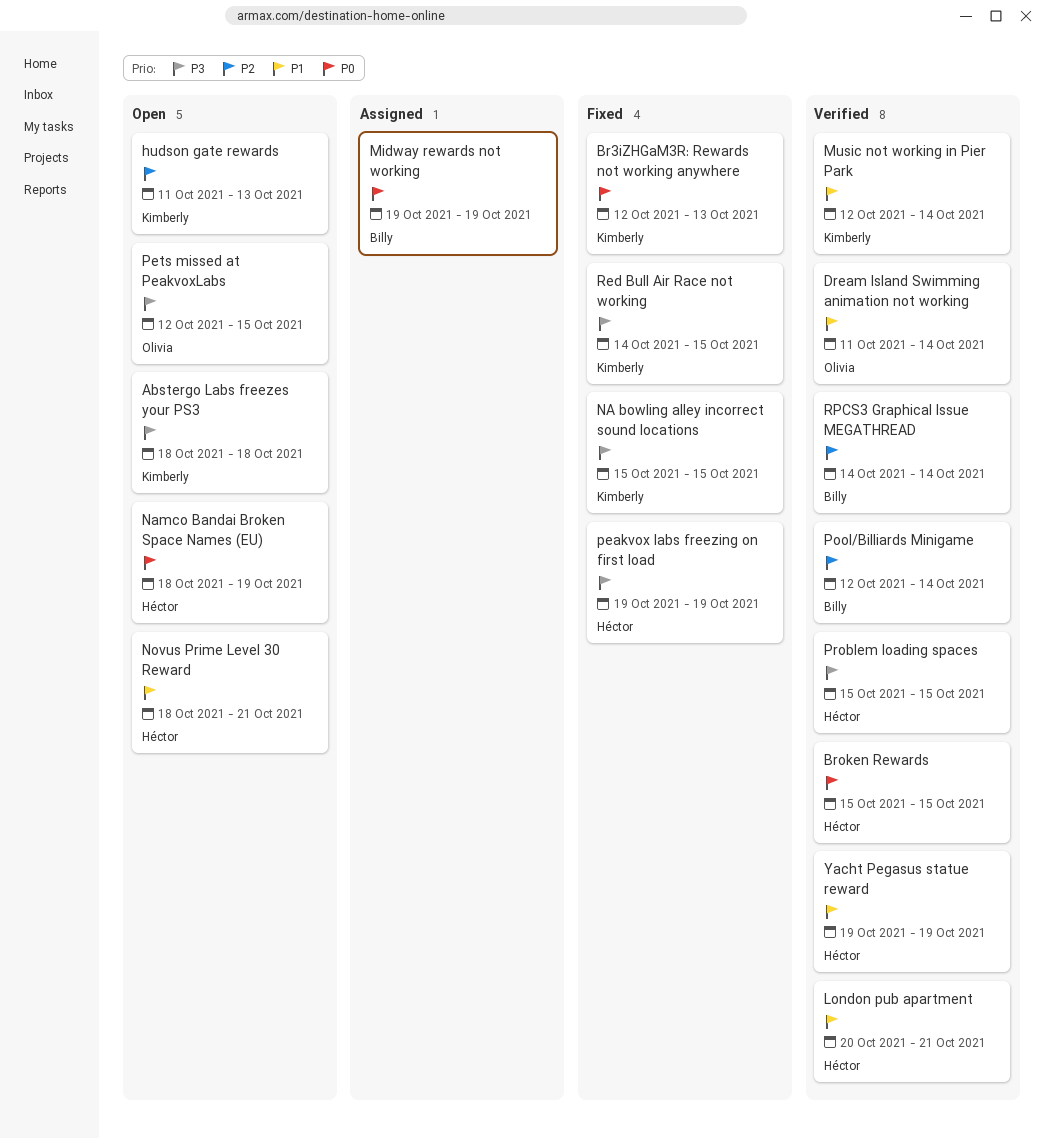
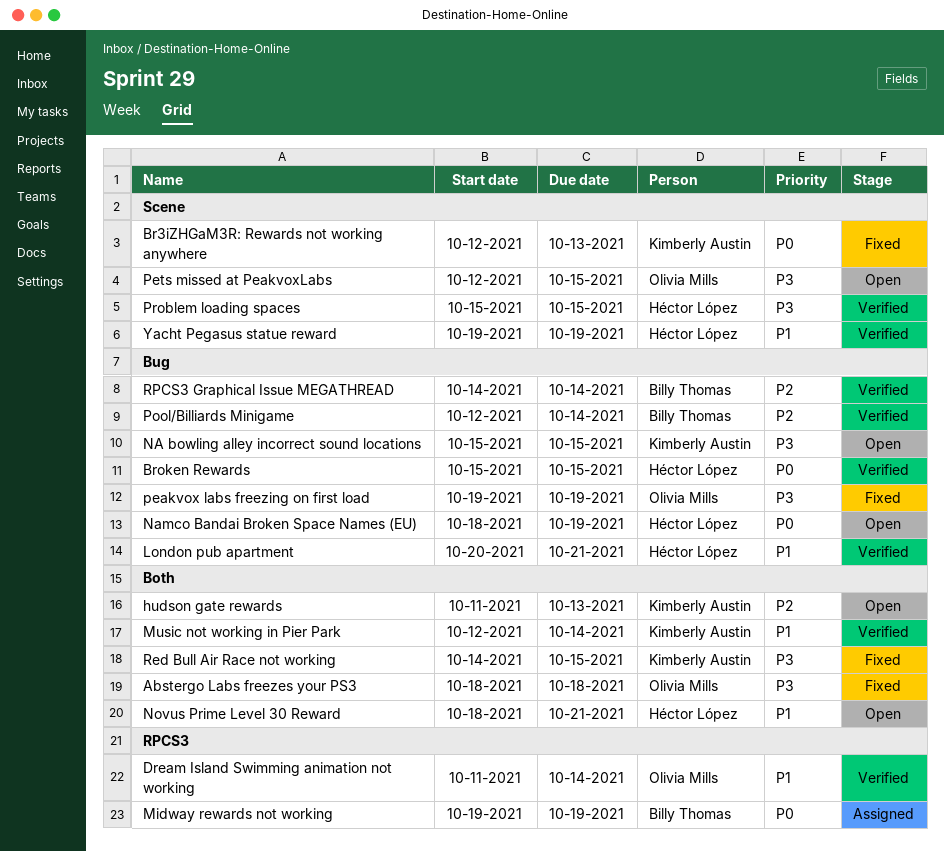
Abstergo Labs freezes your PS3, status: Open -> Fixed
Abstergo Labs freezes your PS3, owner: Kimberly Austin -> Olivia Mills
NA bowling alley incorrect sound locations, status: Fixed -> Open
peakvox labs freezing on first load, owner: Héctor López -> Olivia Mills

